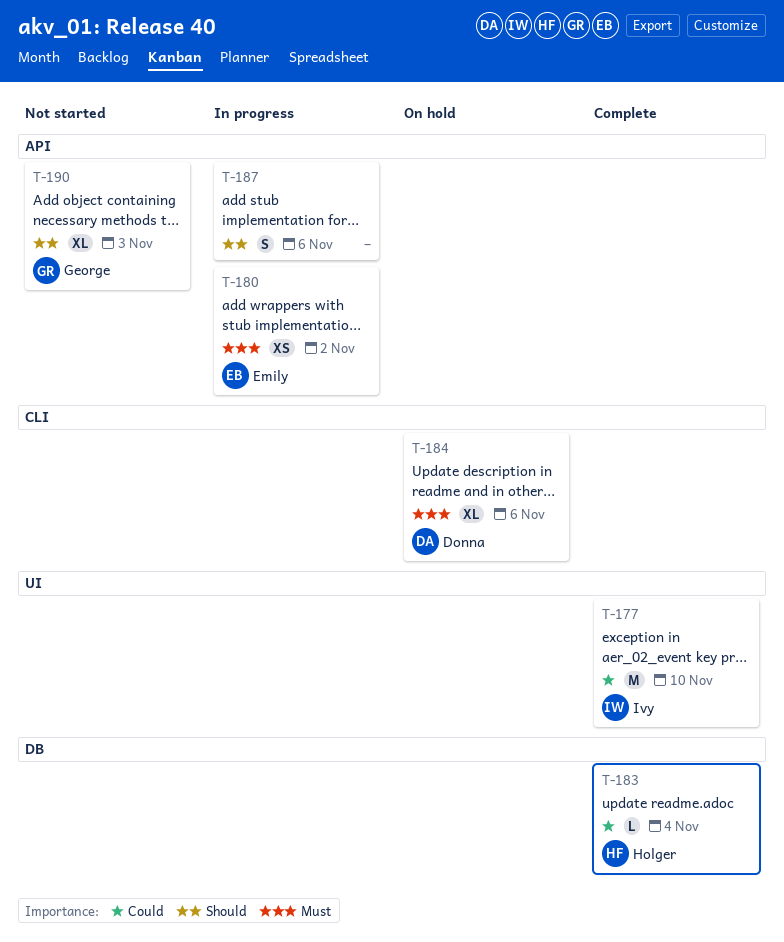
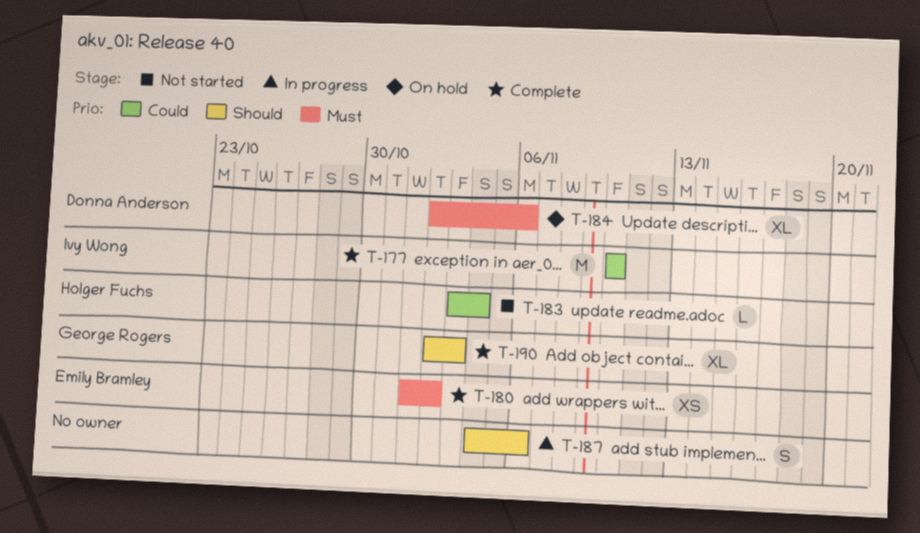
T-180, status: In progress -> Complete
T-183, status: Complete -> Not started
T-190, status: Not started -> Complete

